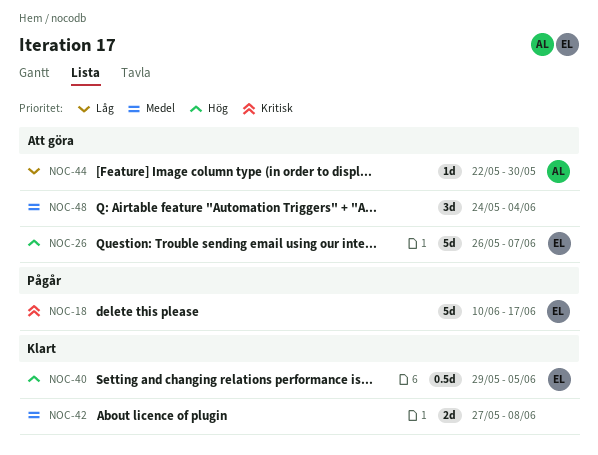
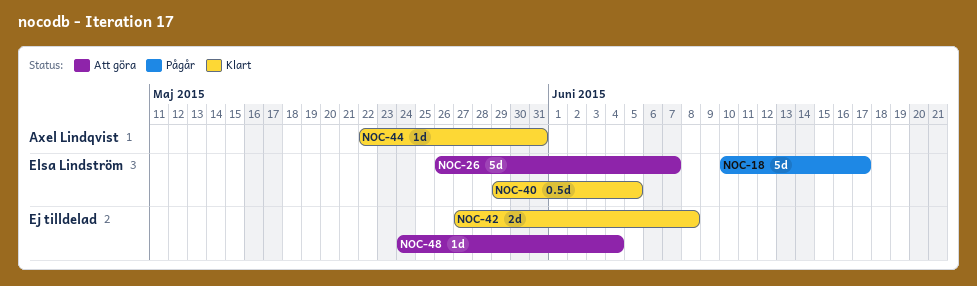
NOC-44, status: Att göra -> Klart
NOC-44, due: May 30 -> May 31
NOC-48, estimate: 3d -> 1d

